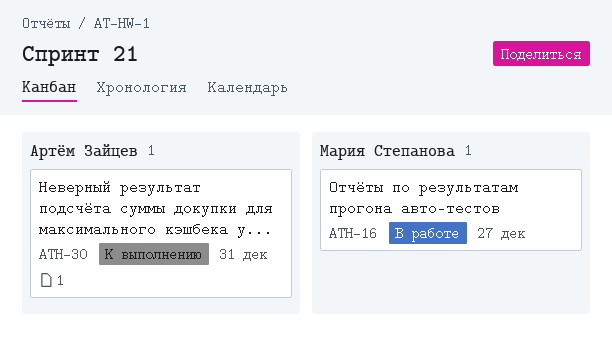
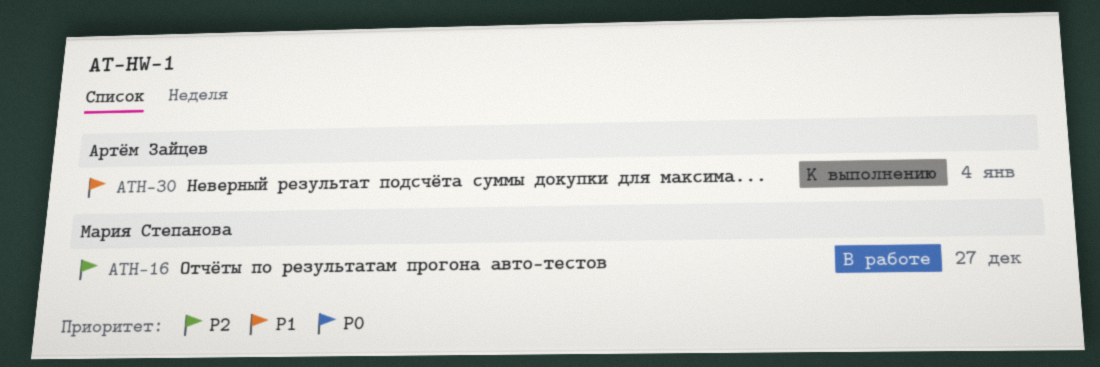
ATH-30, due: Dec 31 -> Jan 4

